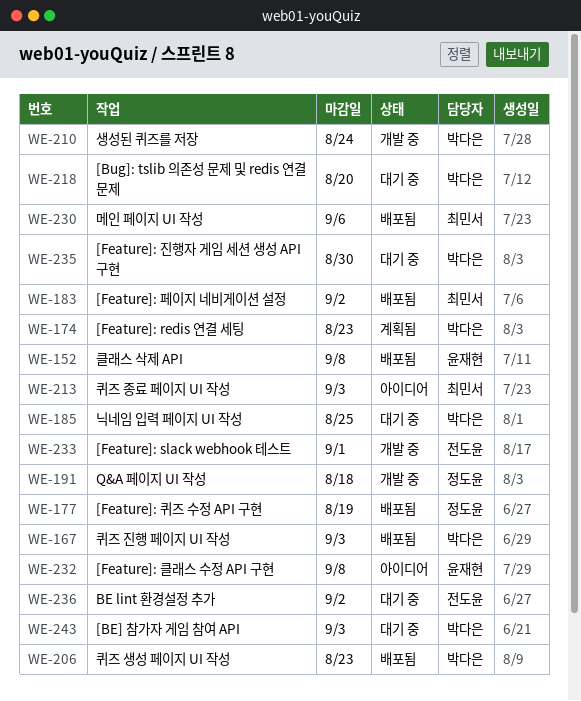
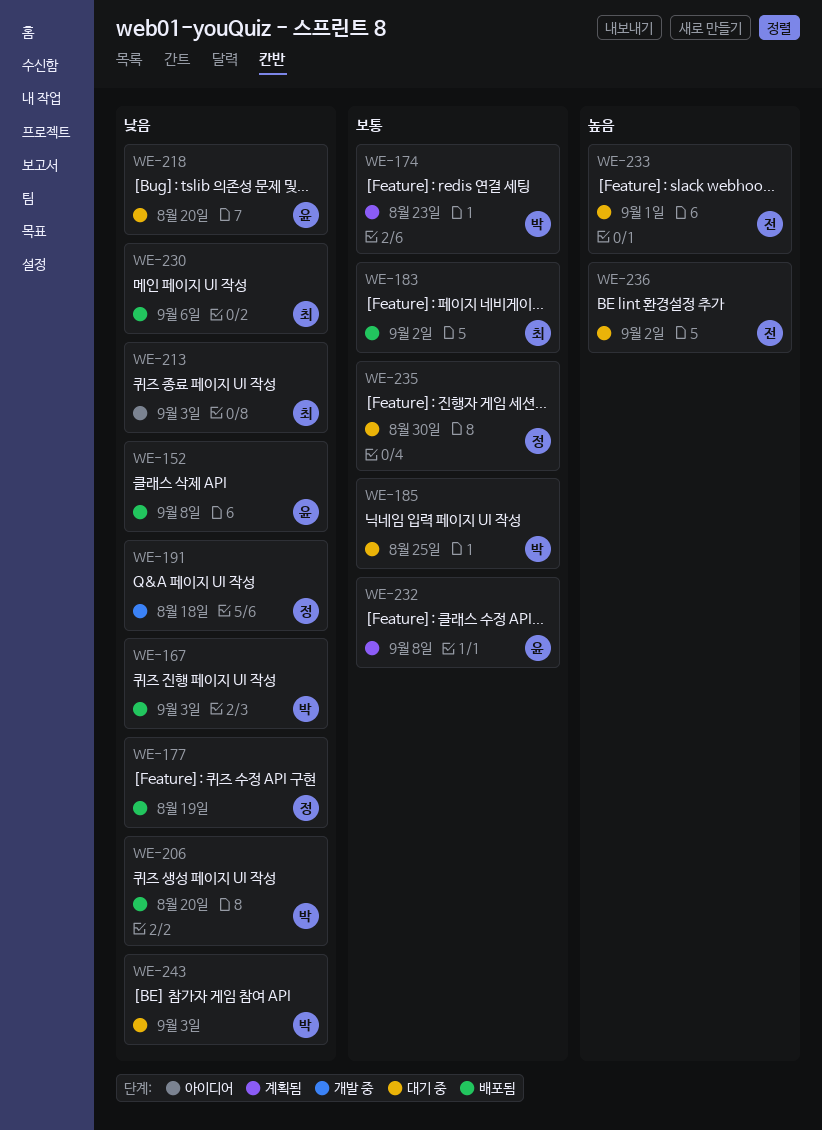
WE-206, due: Aug 23 -> Aug 20
WE-210: present -> none
WE-218, owner: 박다은 -> 윤재현
WE-232, status: 아이디어 -> 계획됨
WE-233, status: 개발 중 -> 대기 중
WE-235, owner: 박다은 -> 정도윤

